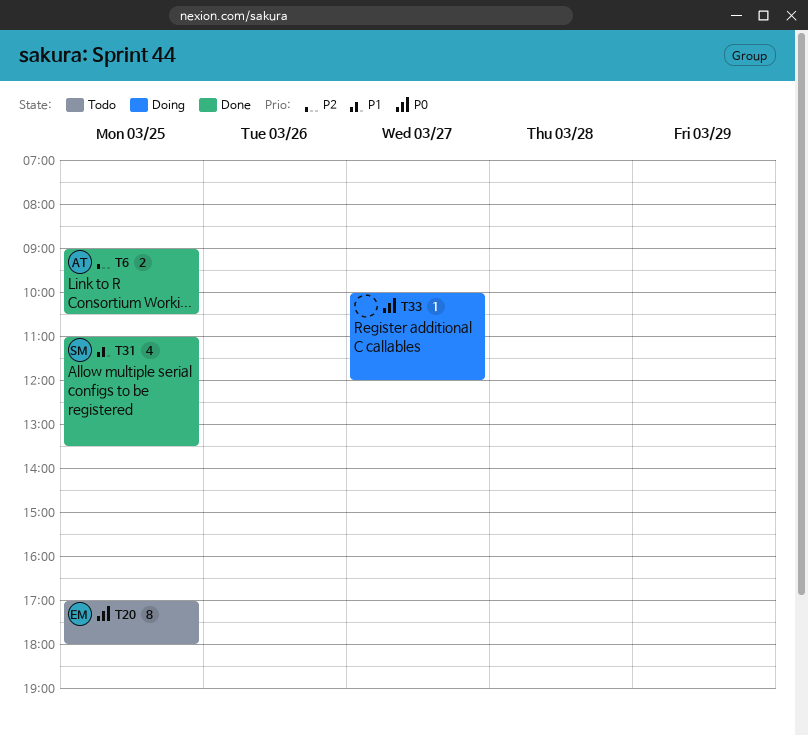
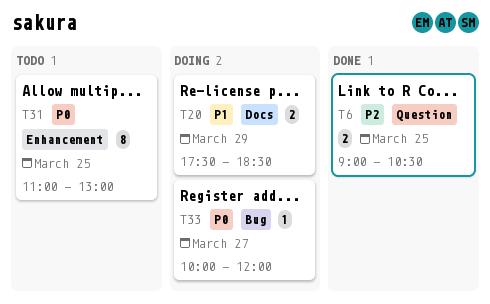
T20, status: Todo -> Doing
T20, priority: P0 -> P1
T20, estimate: 8 -> 2
T20, day: Mar 25 -> Mar 29
T20, begins: 17:00 -> 17:30
T20, ends: 18:00 -> 18:30
T31, status: Done -> Todo
T31, priority: P1 -> P0
T31, estimate: 4 -> 8
T31, ends: 13:30 -> 13:00

